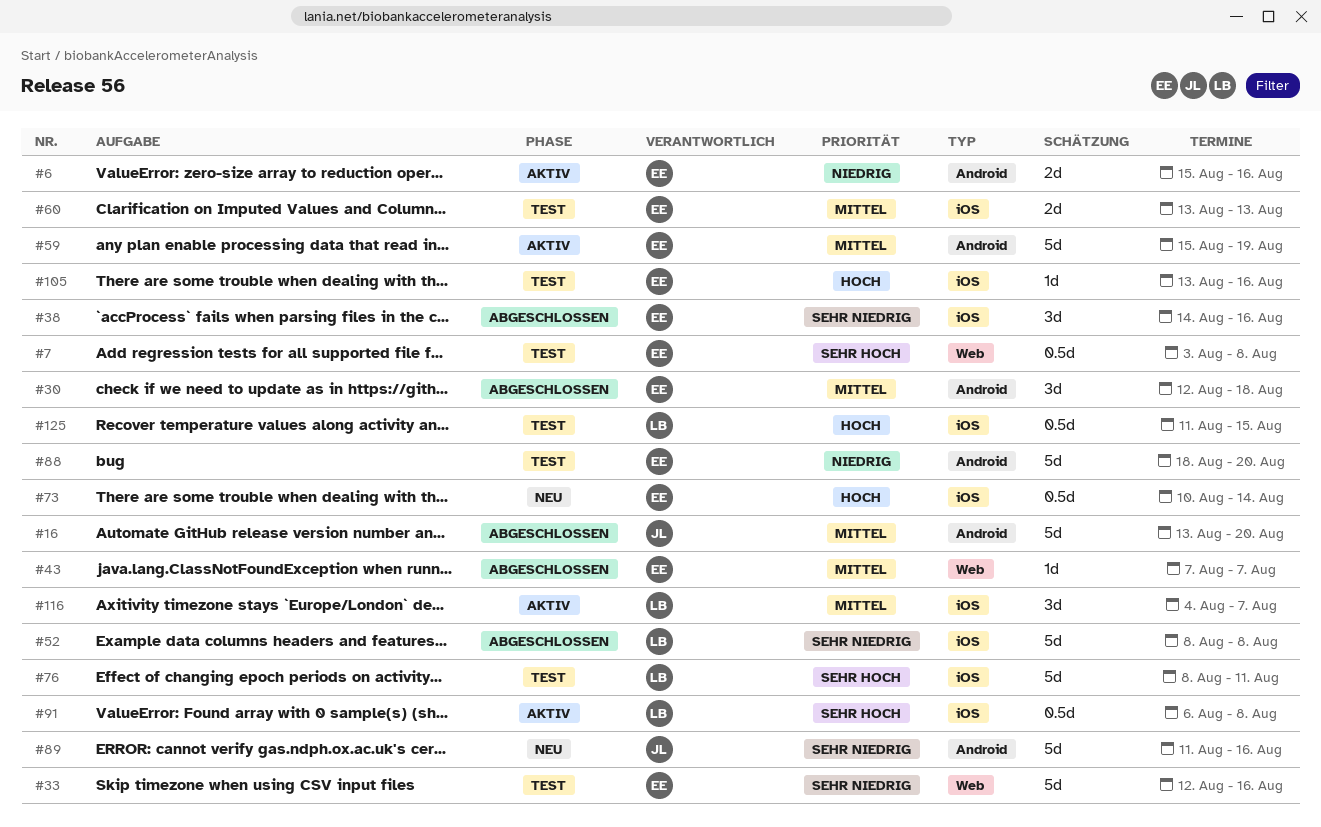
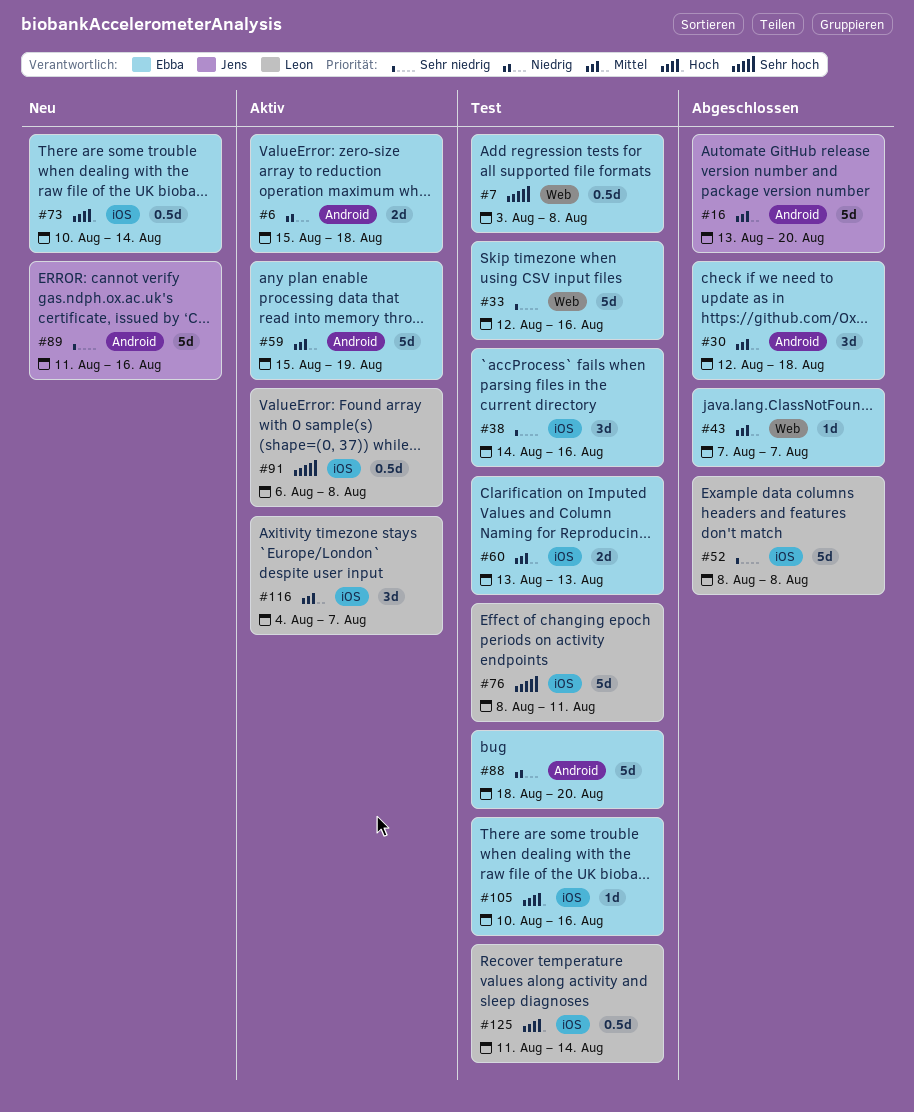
#6, due: Aug 16 -> Aug 18
#38, status: Abgeschlossen -> Test
#105, start: Aug 13 -> Aug 10
#125, due: Aug 15 -> Aug 14

